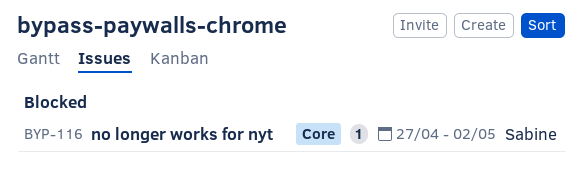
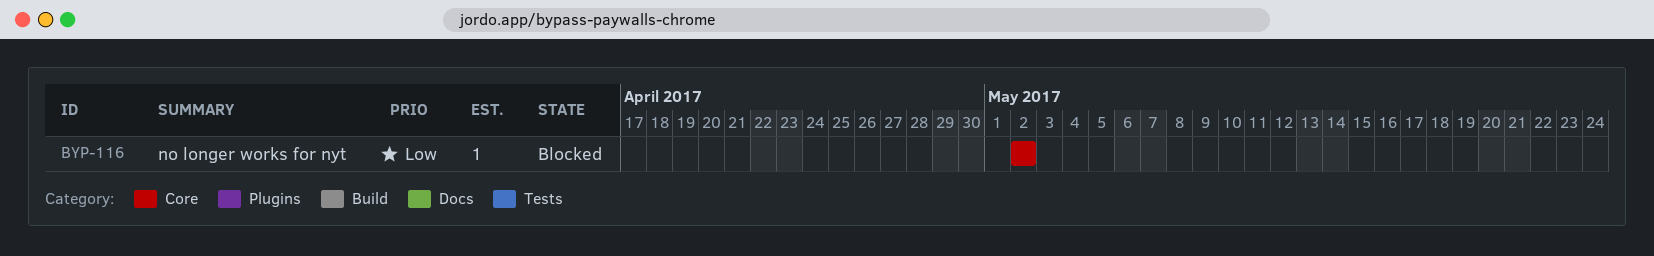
BYP-116, start: Apr 27 -> May 2

